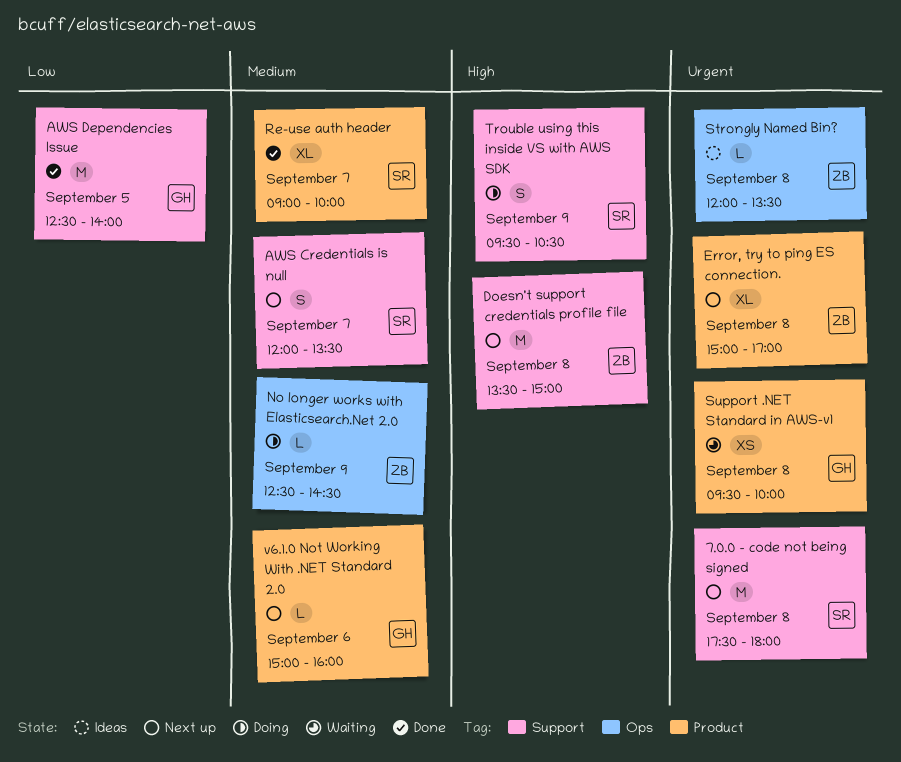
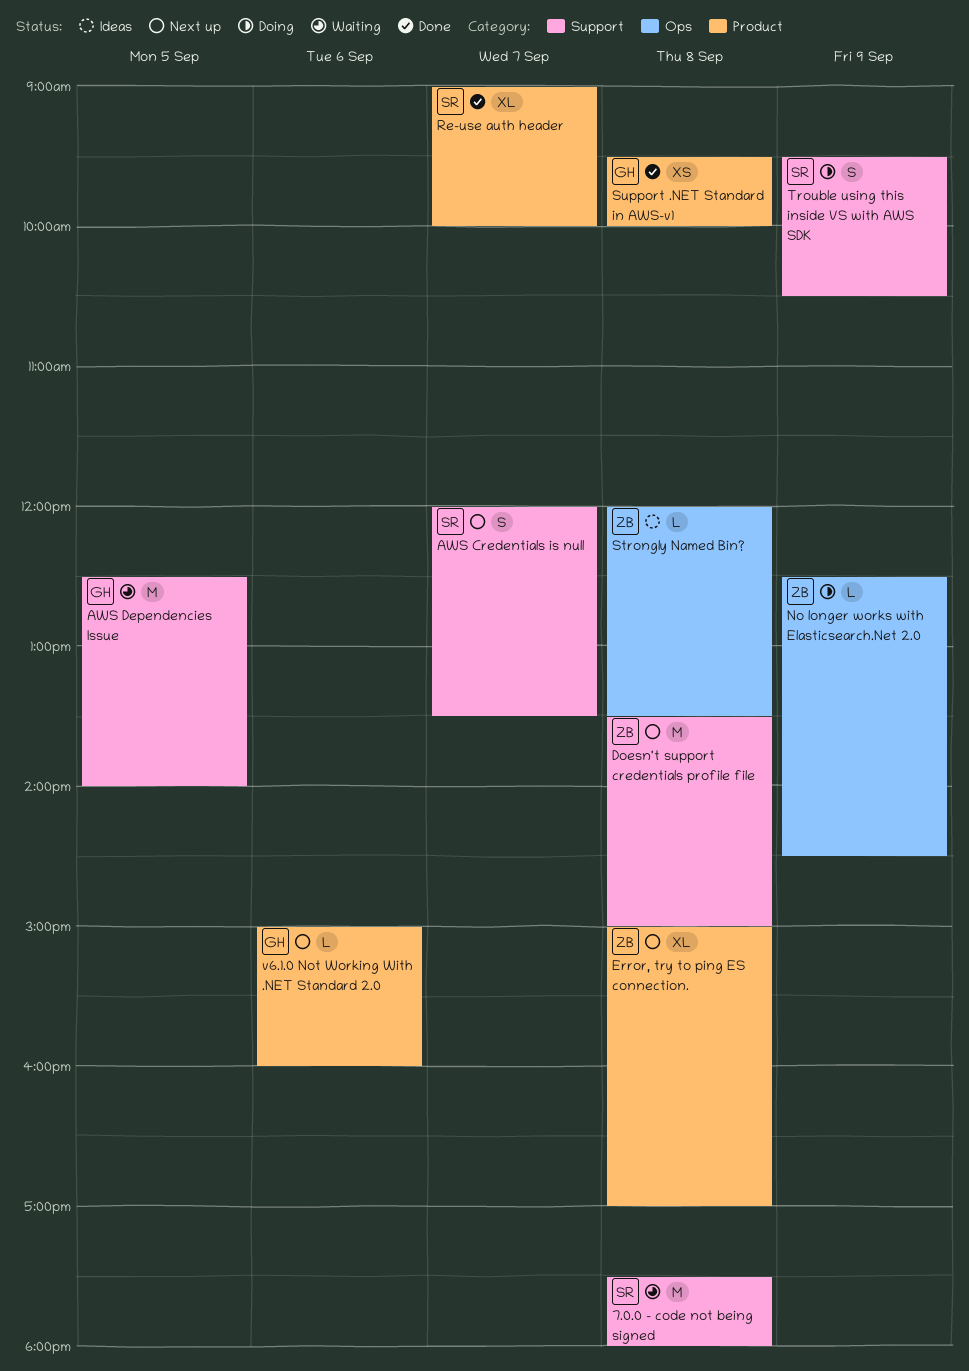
7.0.0 - code not being signed, status: Next up -> Waiting
AWS Dependencies Issue, status: Done -> Waiting
Support .NET Standard in AWS-v1, status: Waiting -> Done

